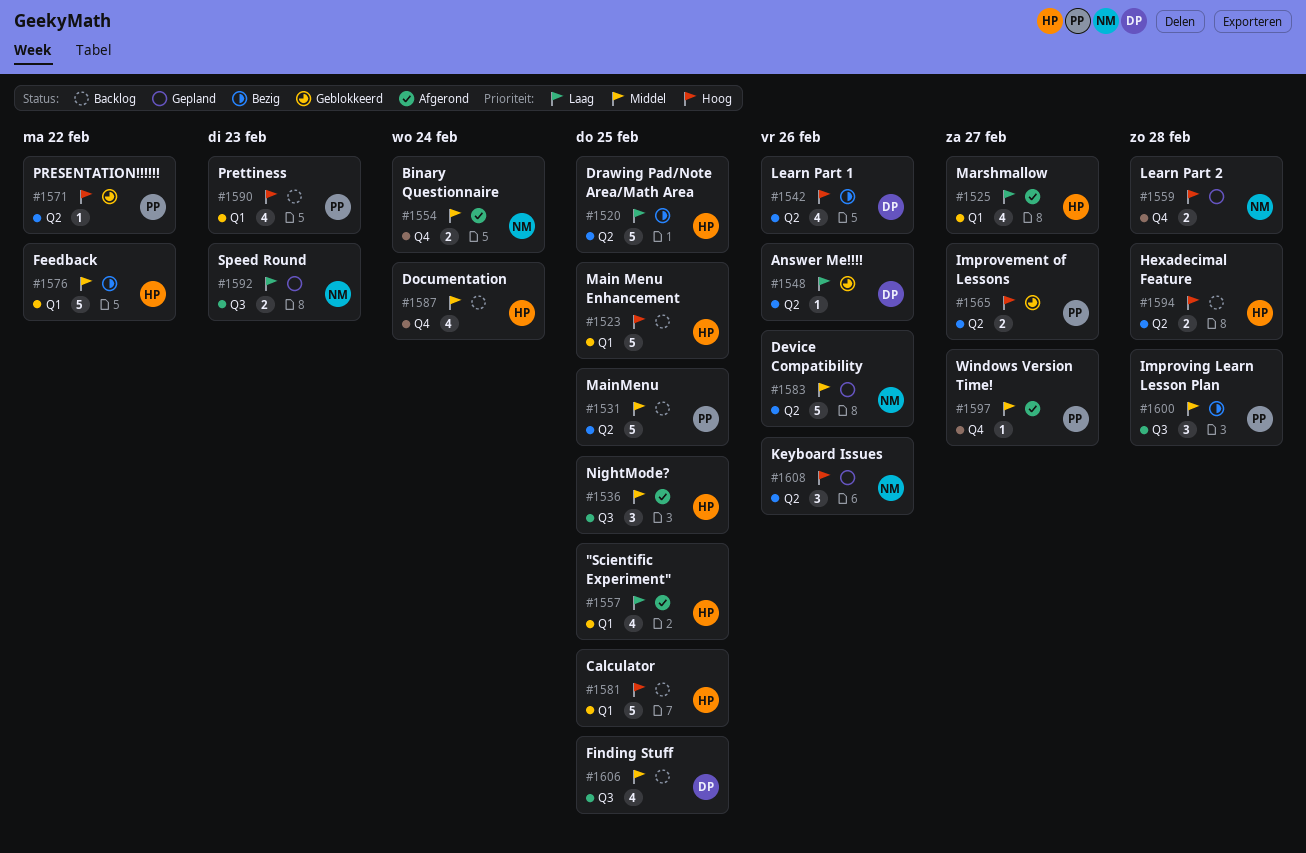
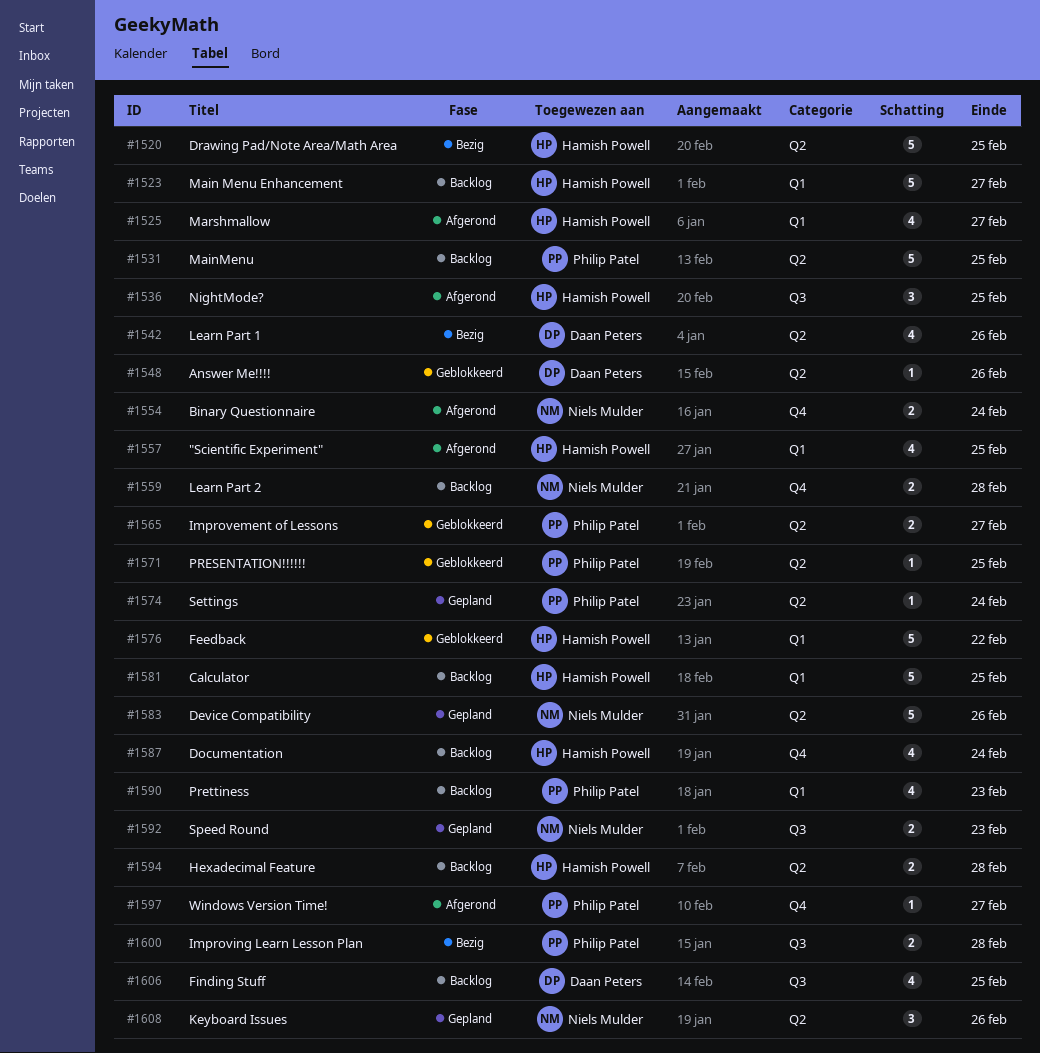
#1523, due: Feb 25 -> Feb 27
#1559, status: Gepland -> Backlog
#1571, due: Feb 22 -> Feb 25
#1574: none -> present
#1576, status: Bezig -> Geblokkeerd
#1600, estimate: 3 -> 2

